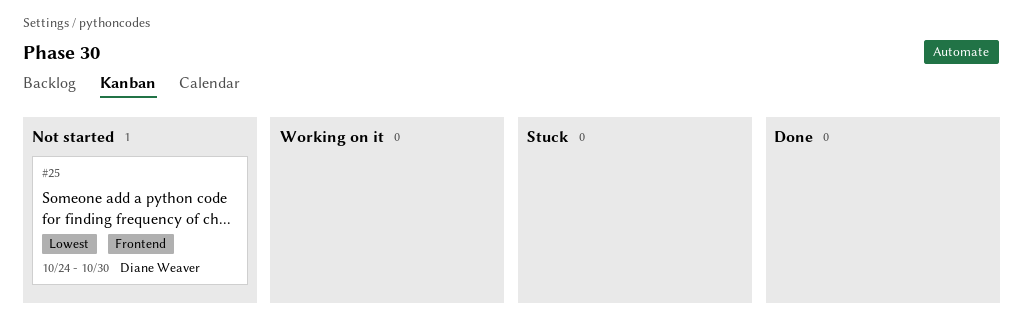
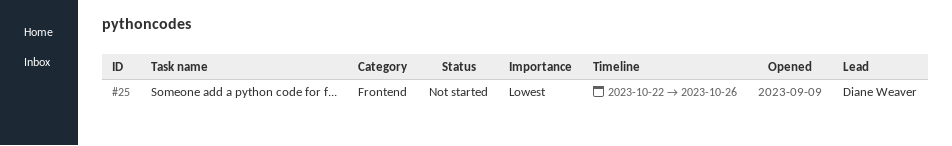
#25, start: Oct 24 -> Oct 22
#25, due: Oct 30 -> Oct 26

